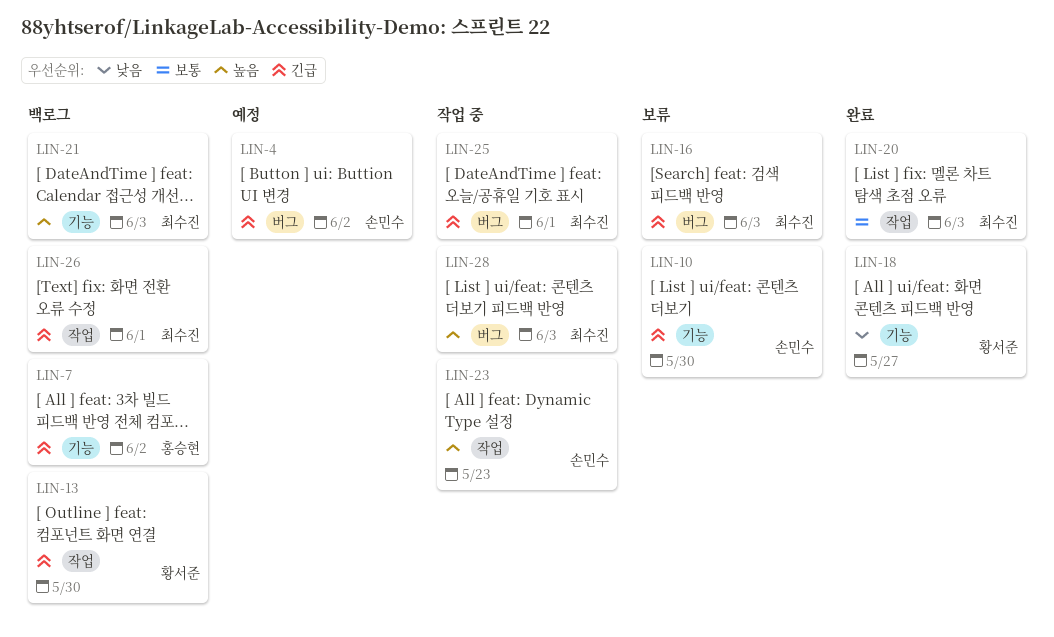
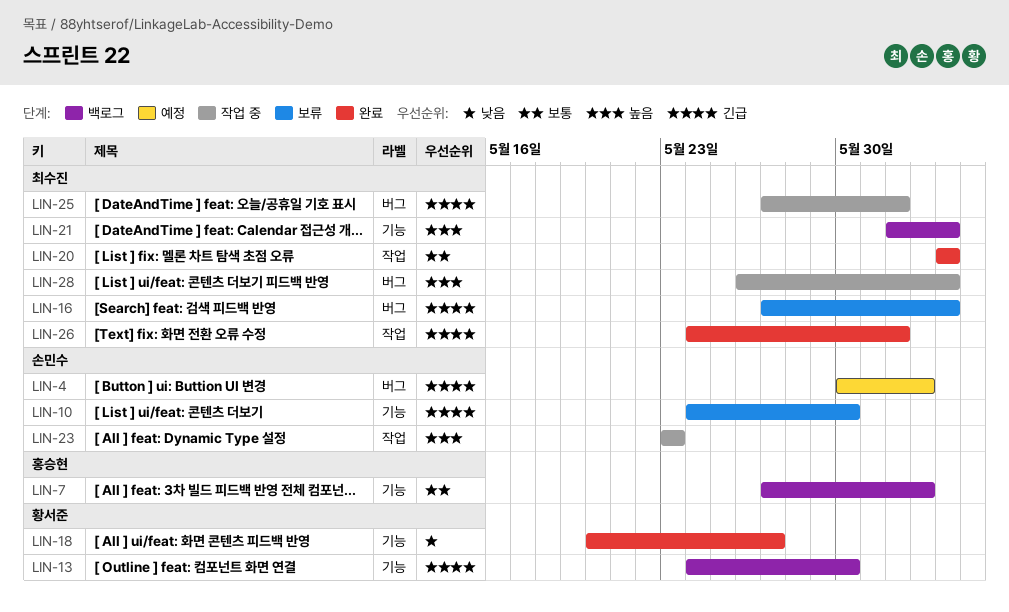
LIN-7, priority: 긴급 -> 보통
LIN-13, label: 작업 -> 기능
LIN-26, status: 백로그 -> 완료

